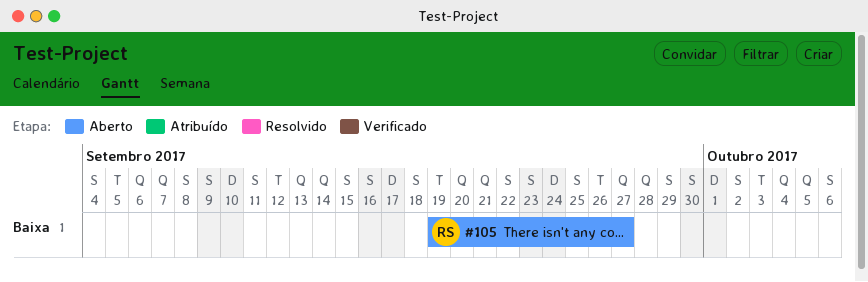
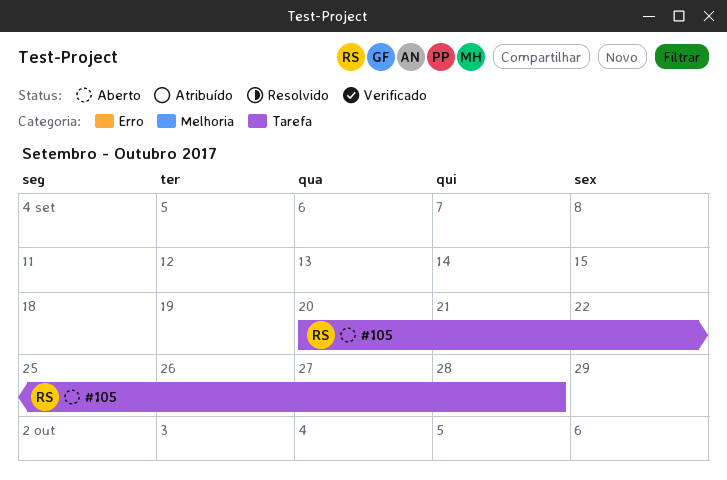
#105, start: Sep 19 -> Sep 20
#105, due: Sep 27 -> Sep 28

